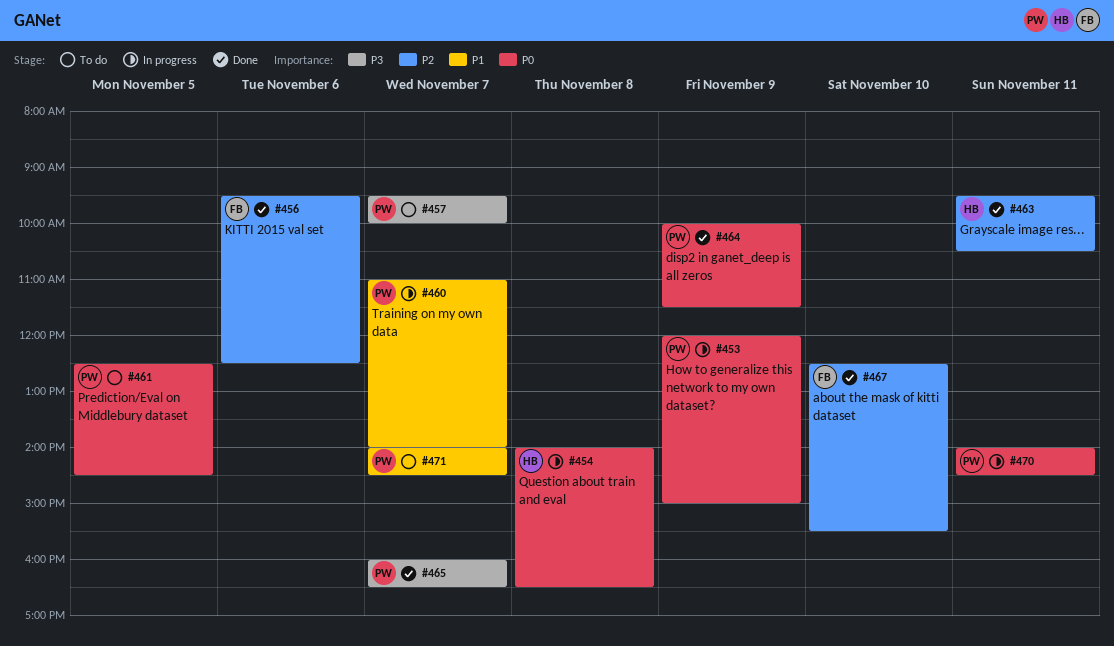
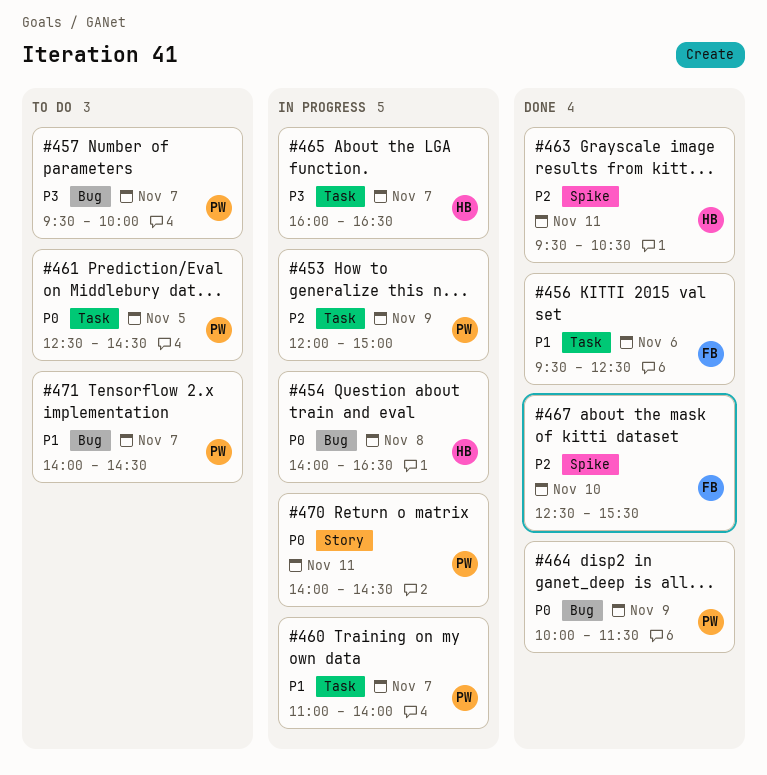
#453, priority: P0 -> P2
#456, priority: P2 -> P1
#465, status: Done -> In progress
#465, owner: PW -> HB

